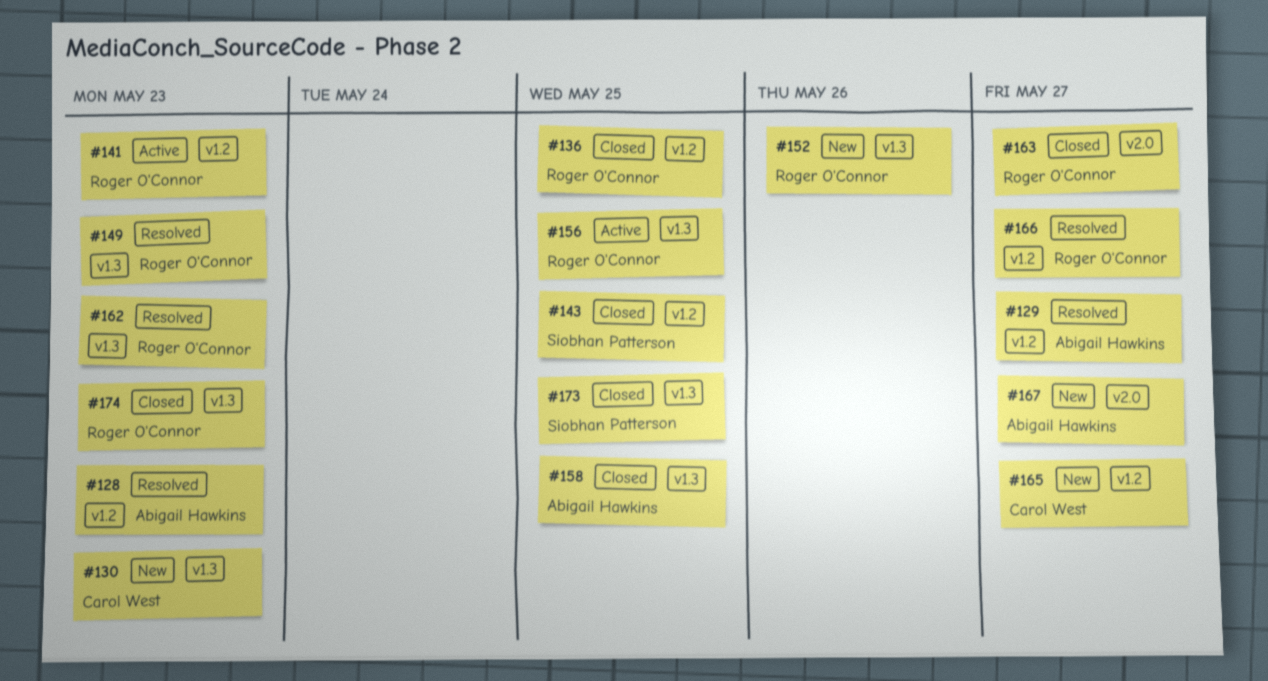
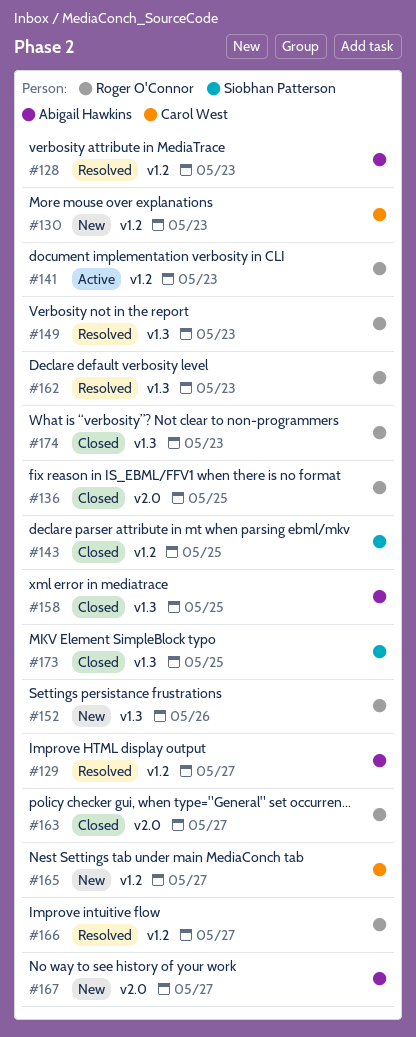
#130, label: v1.3 -> v1.2
#136, label: v1.2 -> v2.0
#156: present -> none

